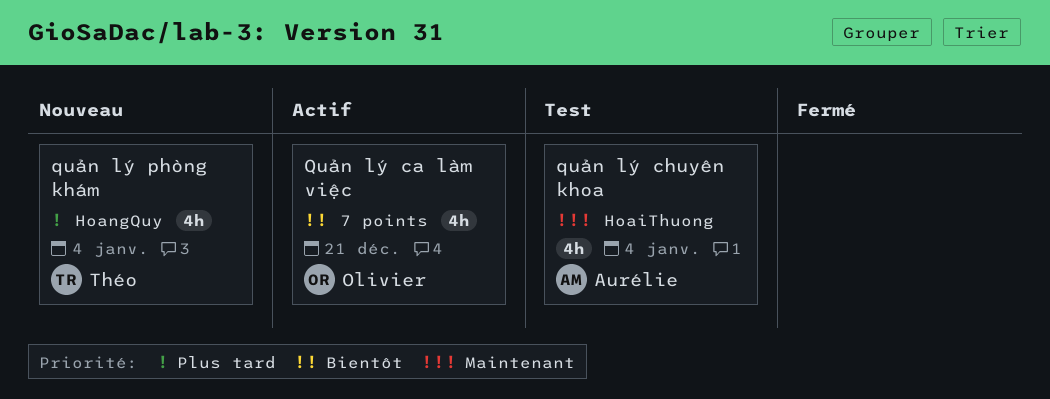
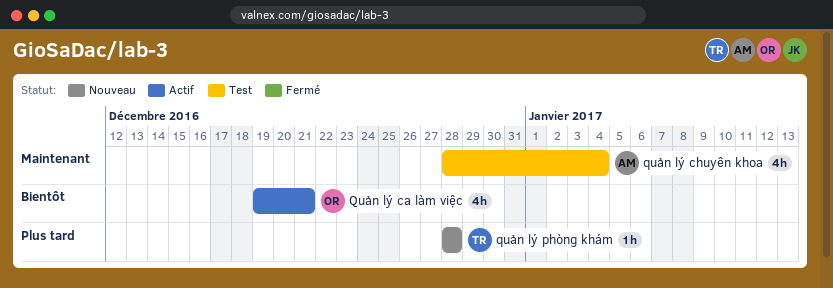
quản lý phòng khám, estimate: 4h -> 1h
quản lý phòng khám, due: Jan 4 -> Dec 28

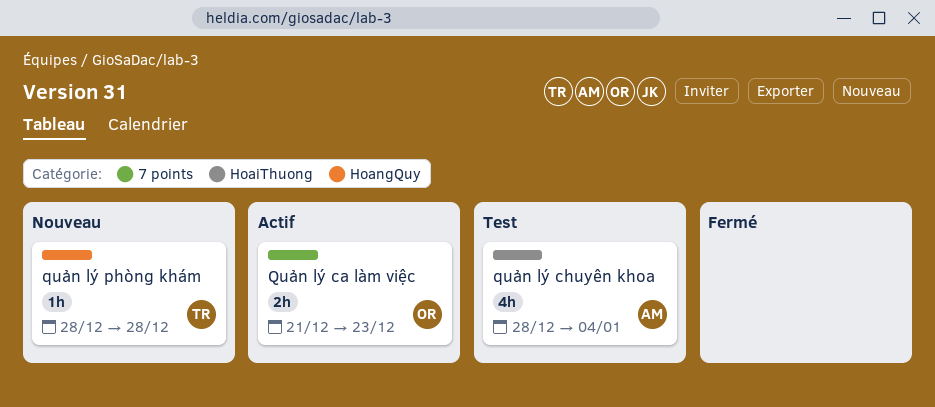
Quản lý ca làm việc, estimate: 4h -> 2h
Quản lý ca làm việc, start: Dec 19 -> Dec 21
Quản lý ca làm việc, due: Dec 21 -> Dec 23

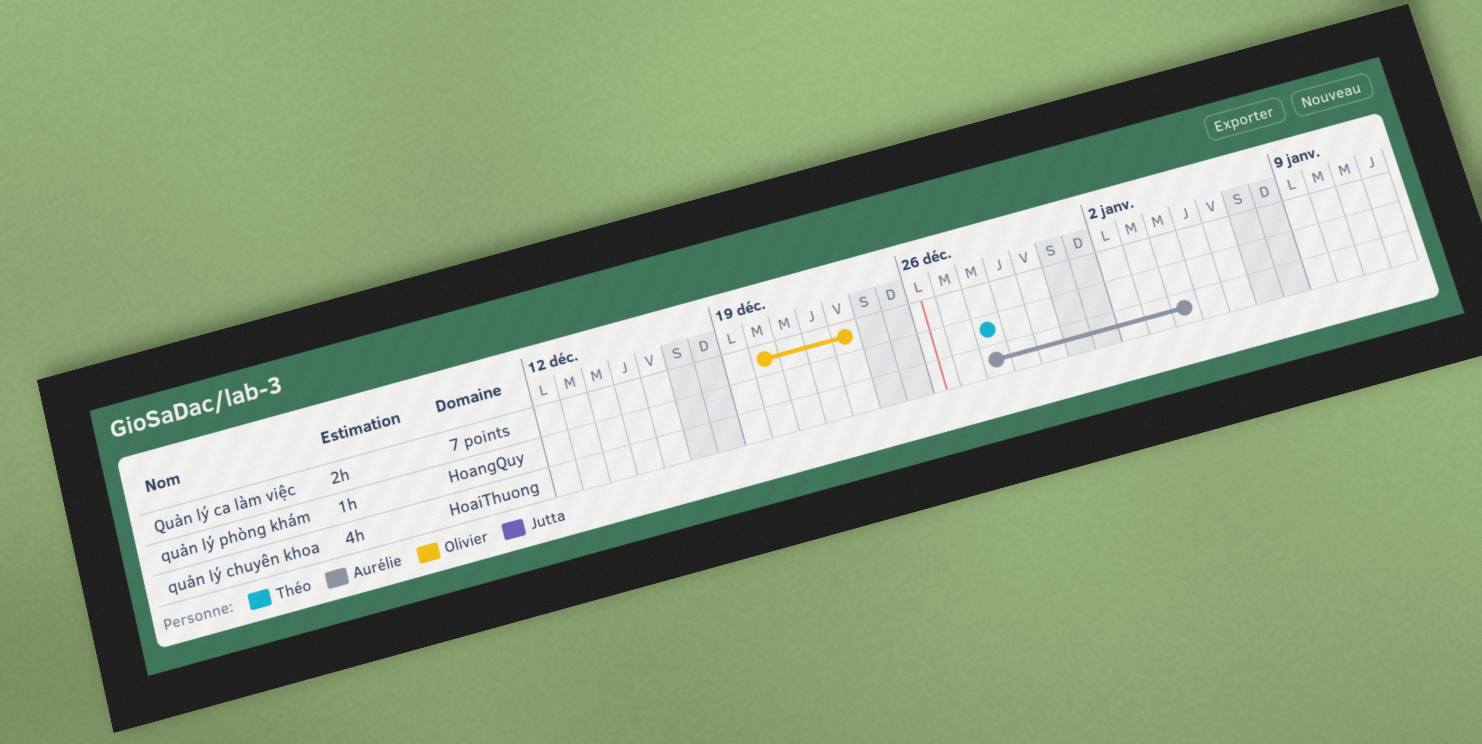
Quản lý ca làm việc, start: Dec 21 -> Dec 20

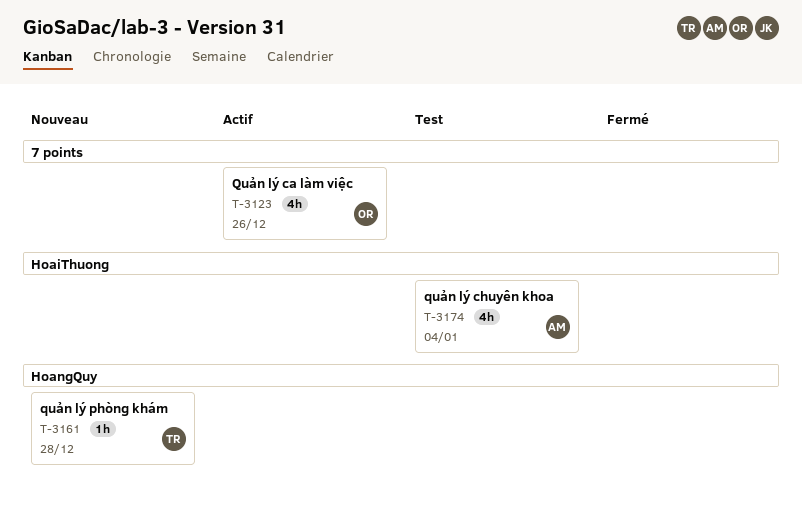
Quản lý ca làm việc, estimate: 2h -> 4h
Quản lý ca làm việc, due: Dec 23 -> Dec 26

